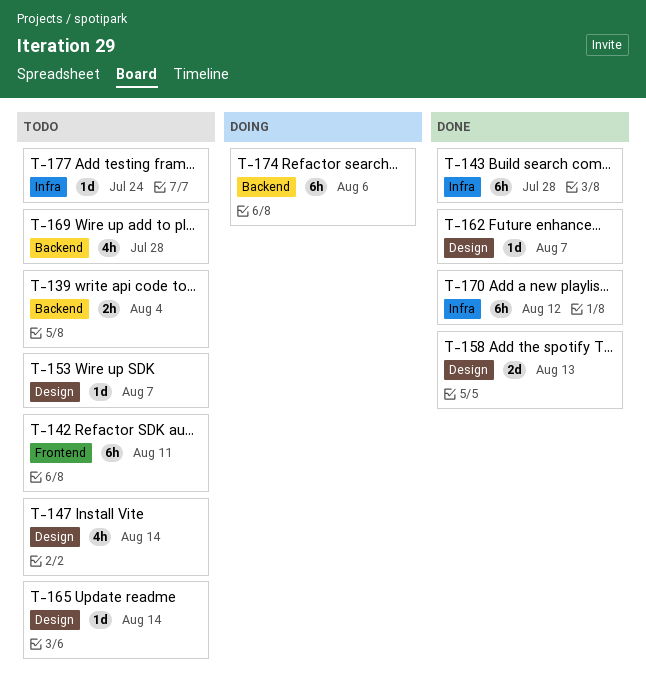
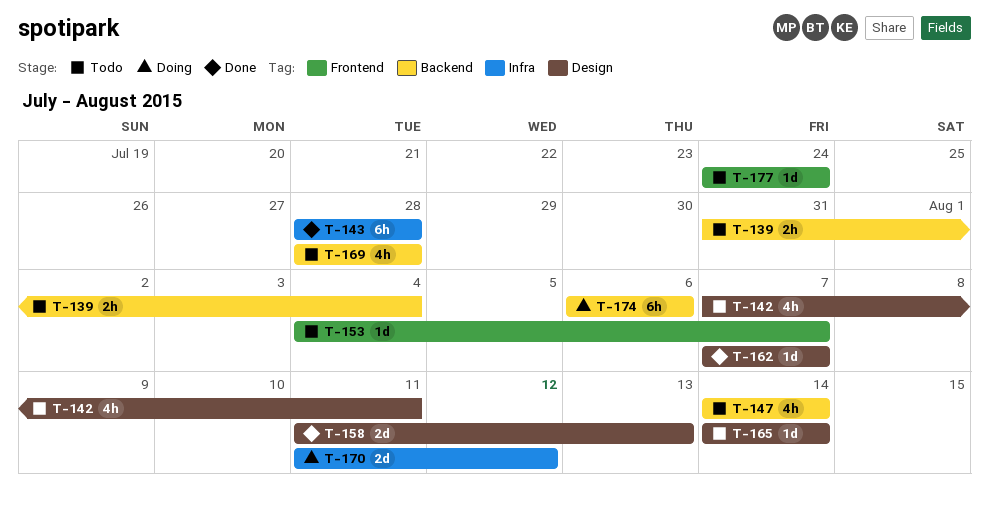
T-142, label: Frontend -> Design
T-142, estimate: 6h -> 4h
T-147, label: Design -> Backend
T-153, label: Design -> Frontend
T-170, status: Done -> Doing
T-170, estimate: 6h -> 2d
T-177, label: Infra -> Frontend

